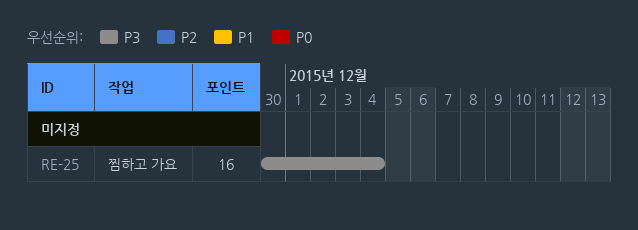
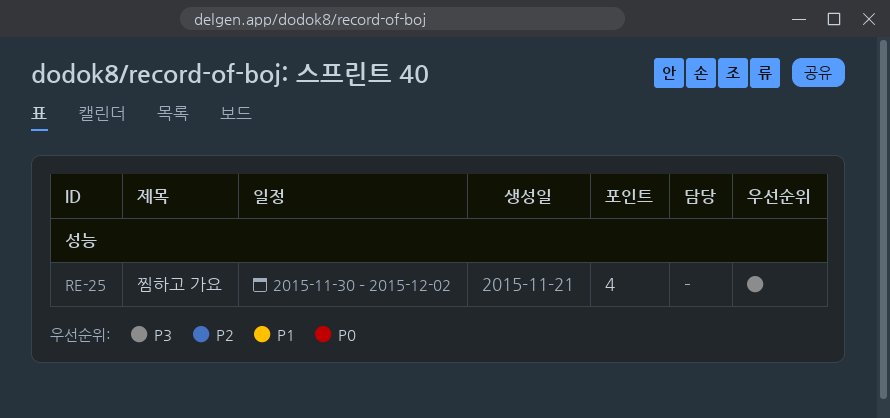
RE-25, estimate: 16 -> 4
RE-25, due: Dec 4 -> Dec 2

